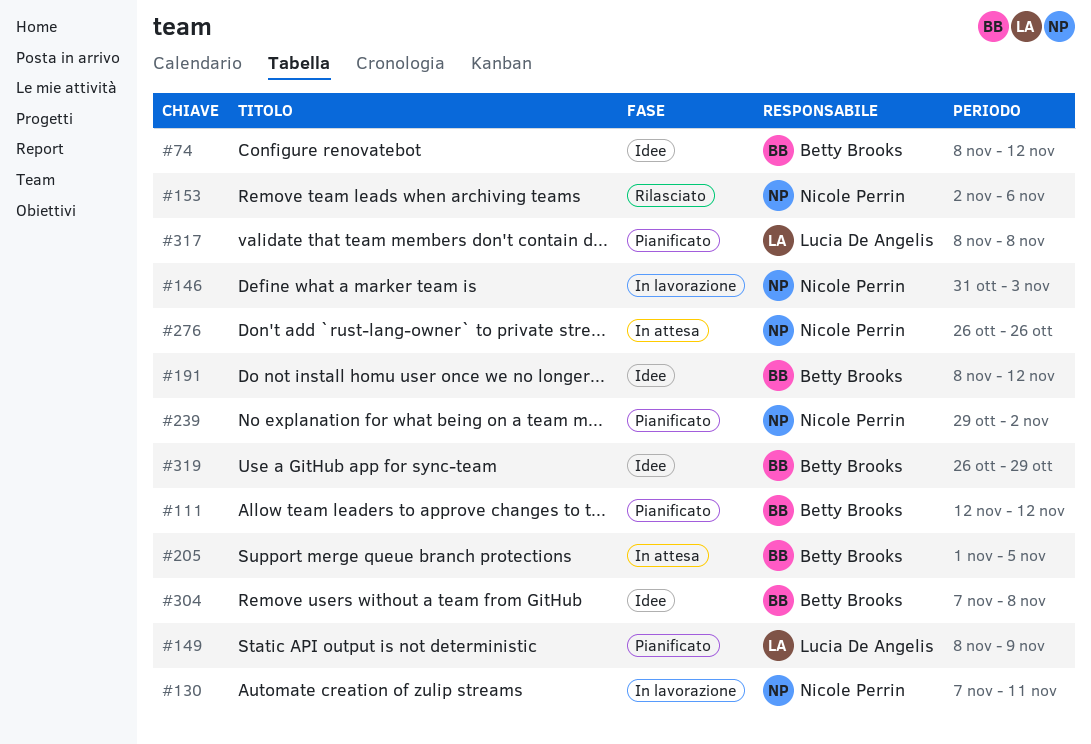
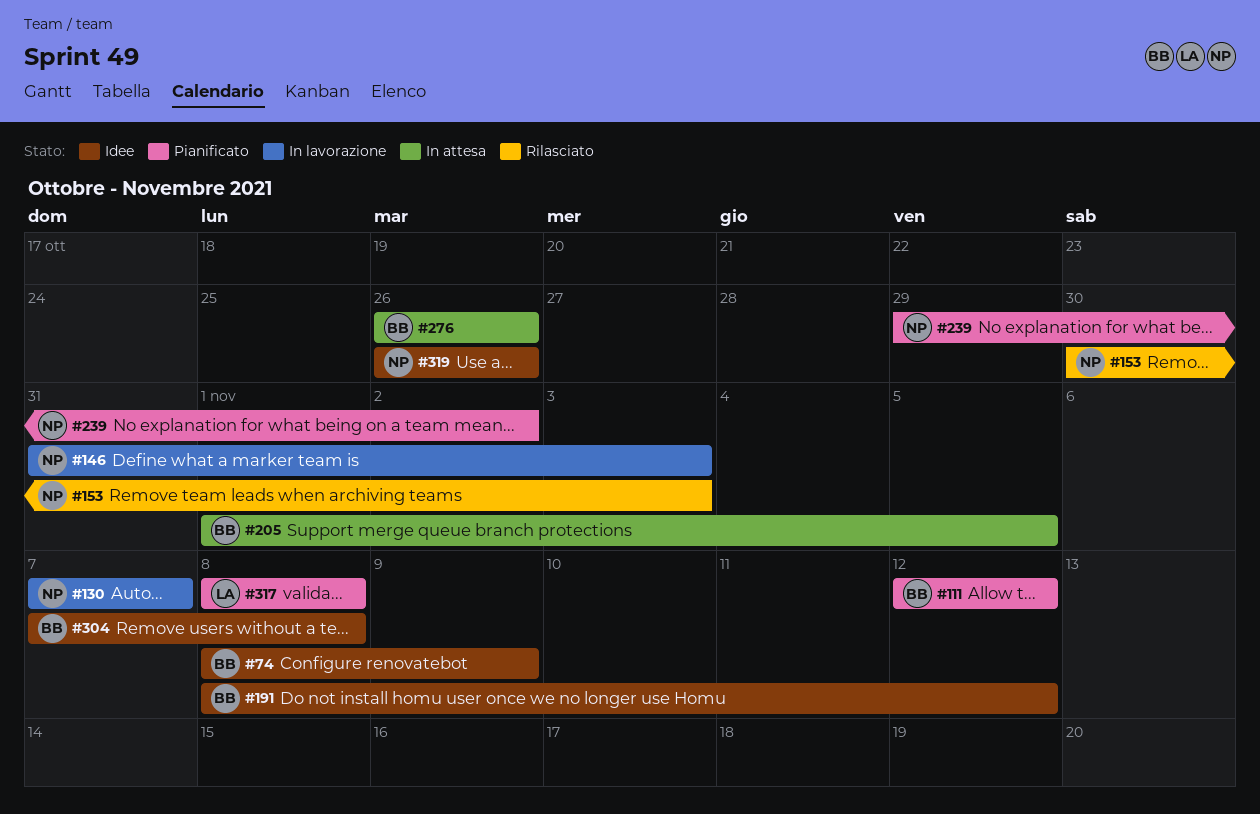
#74, due: Nov 12 -> Nov 9
#130, due: Nov 11 -> Nov 7
#149: present -> none
#153, start: Nov 2 -> Oct 30
#153, due: Nov 6 -> Nov 3
#276, owner: Nicole Perrin -> Betty Brooks
#319, owner: Betty Brooks -> Nicole Perrin
#319, due: Oct 29 -> Oct 26

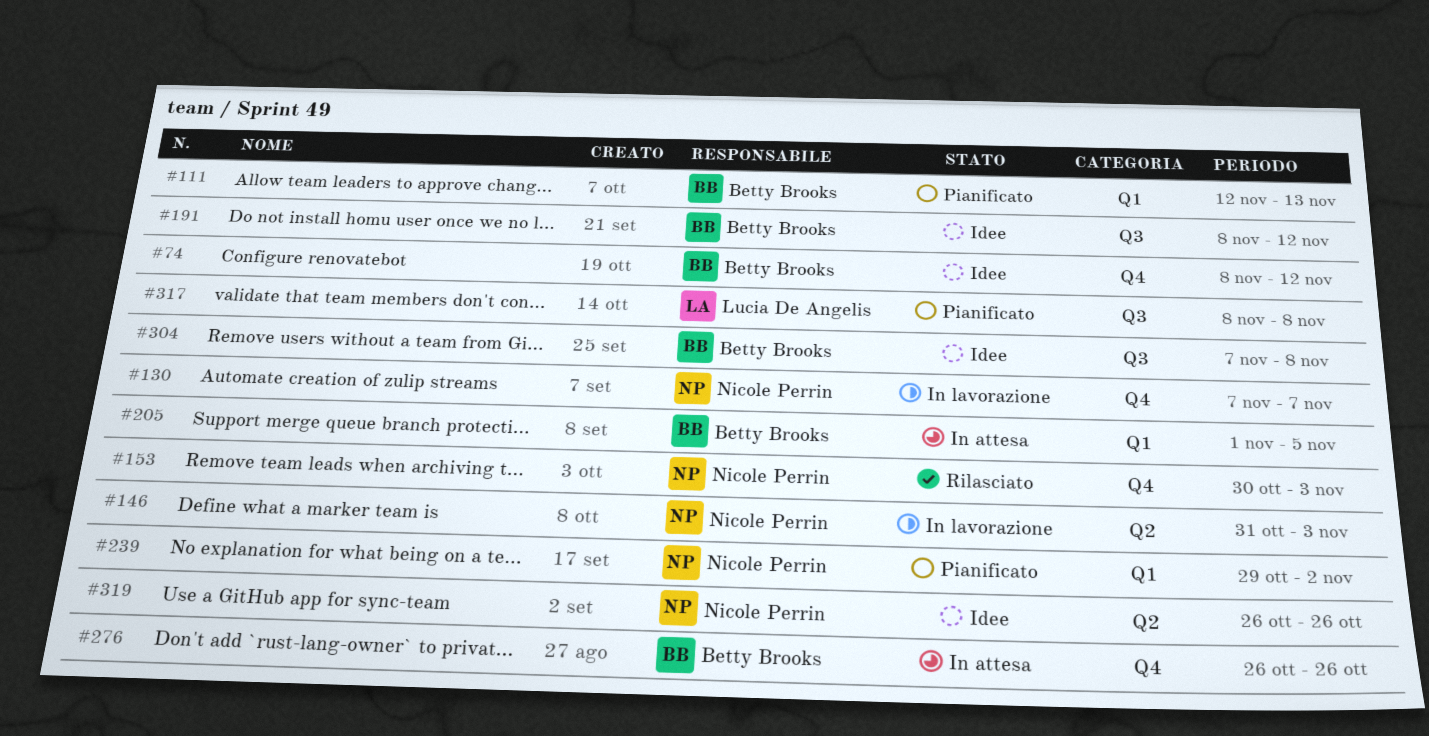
#74, due: Nov 9 -> Nov 12
#111, due: Nov 12 -> Nov 13

